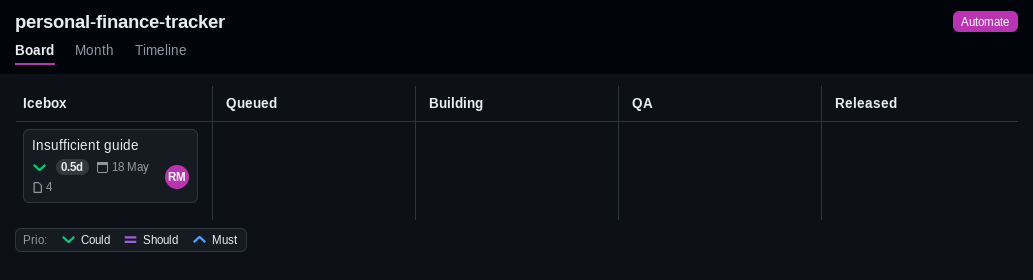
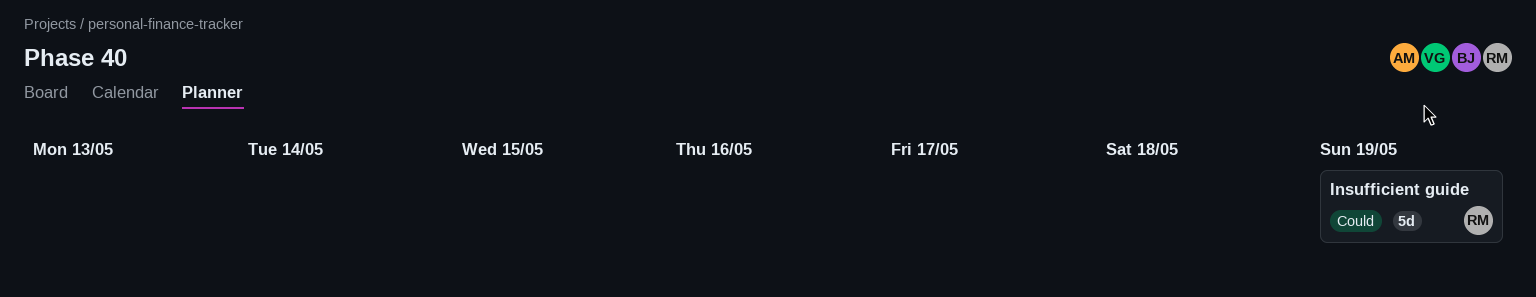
Insufficient guide, estimate: 0.5d -> 5d
Insufficient guide, due: May 18 -> May 19

